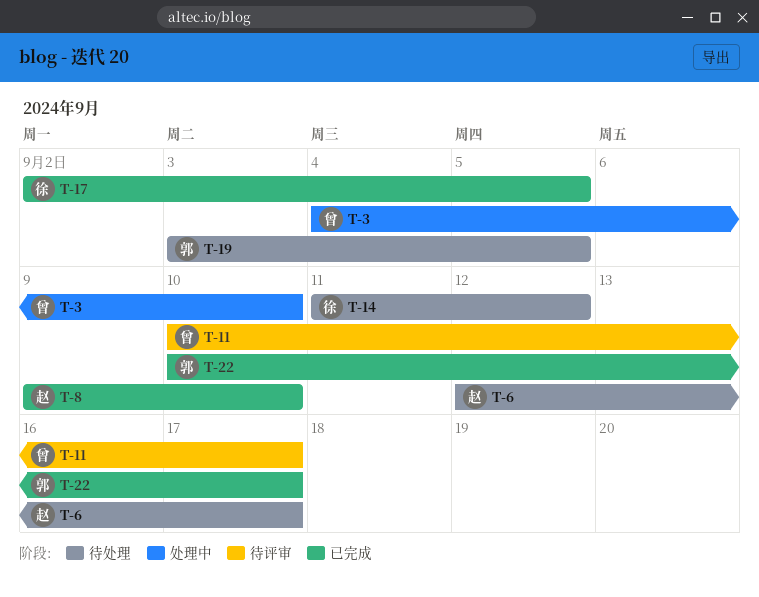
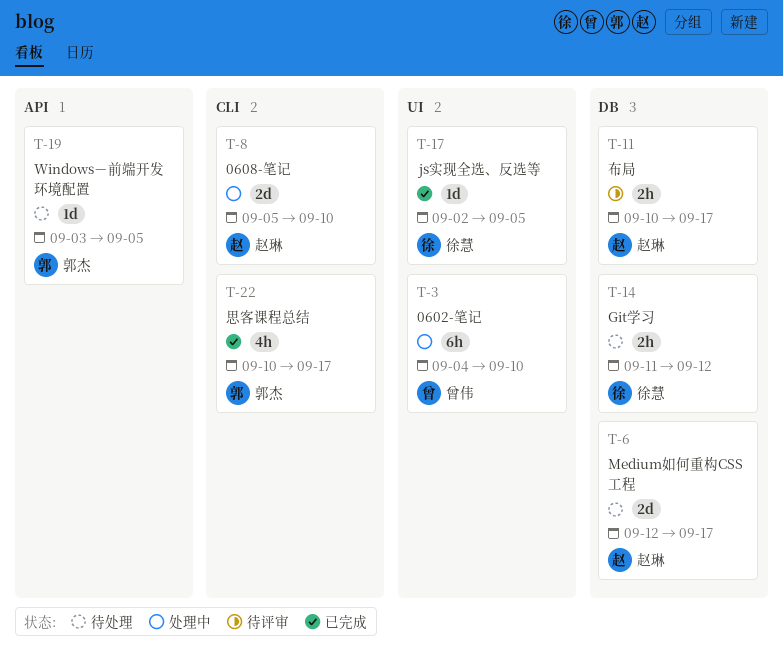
T-8, status: 已完成 -> 处理中
T-8, start: Sep 9 -> Sep 5
T-11, owner: 曾伟 -> 赵琳

